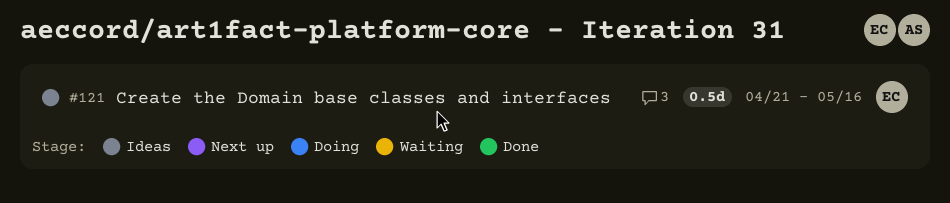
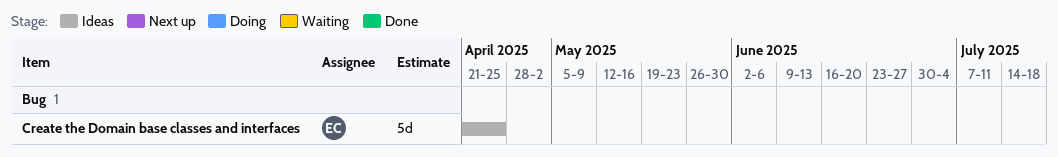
Create the Domain base classes and interfaces, estimate: 0.5d -> 5d
Create the Domain base classes and interfaces, due: May 16 -> Apr 25

